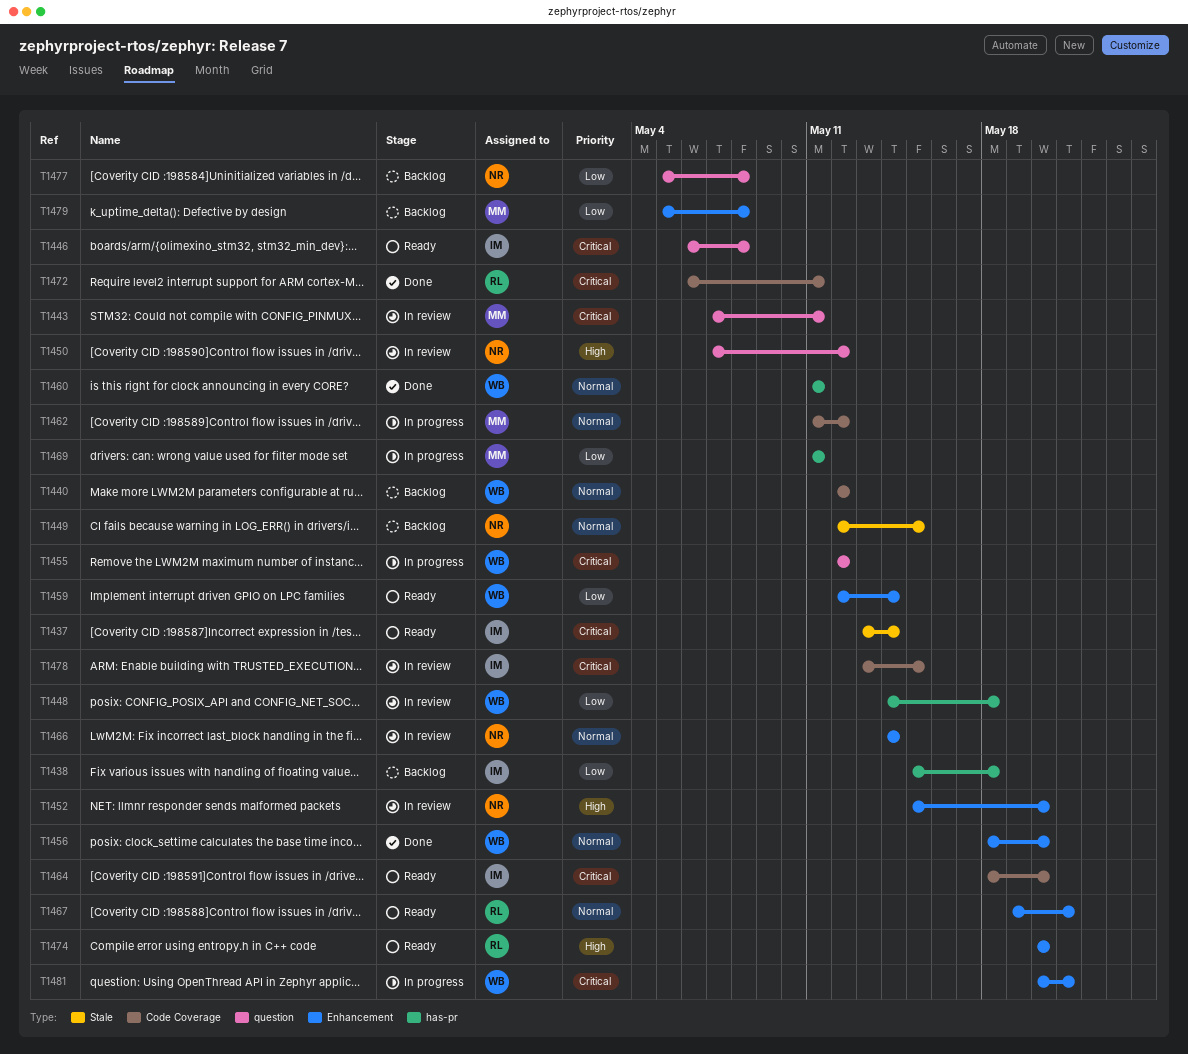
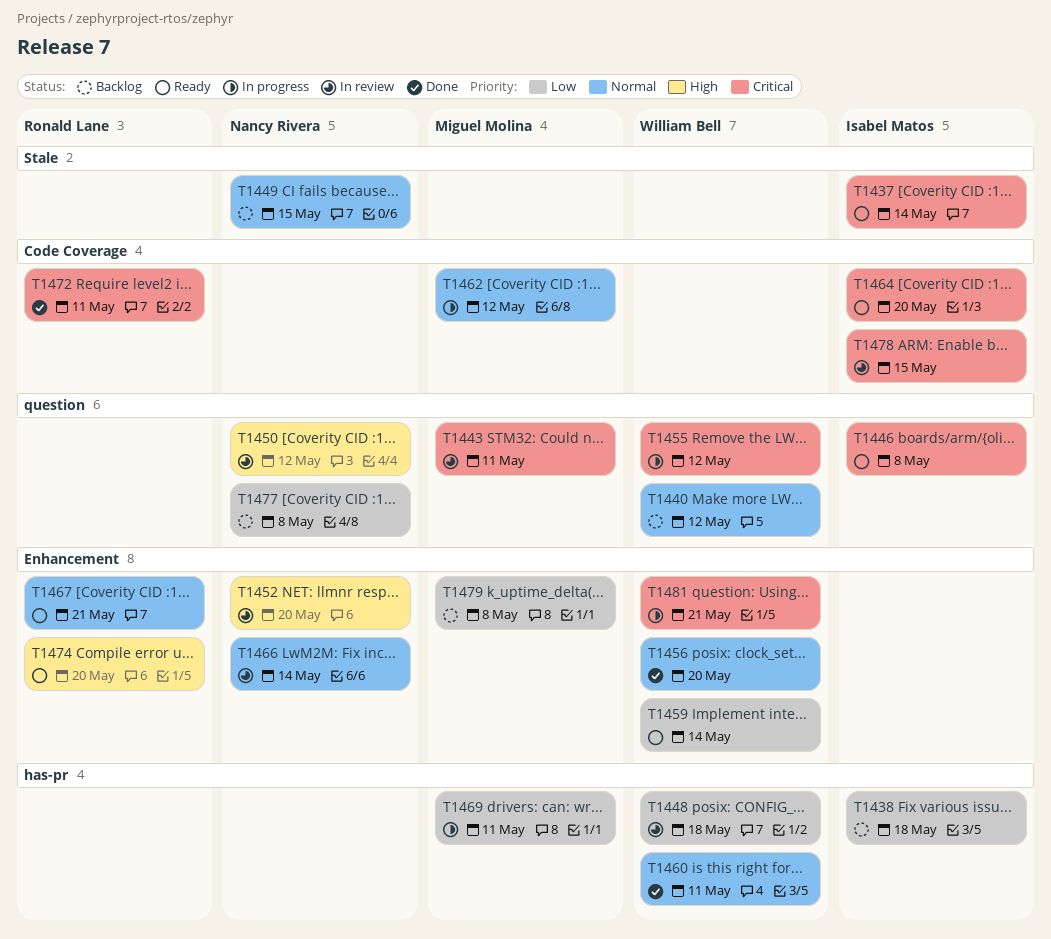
T1440, label: Code Coverage -> question

